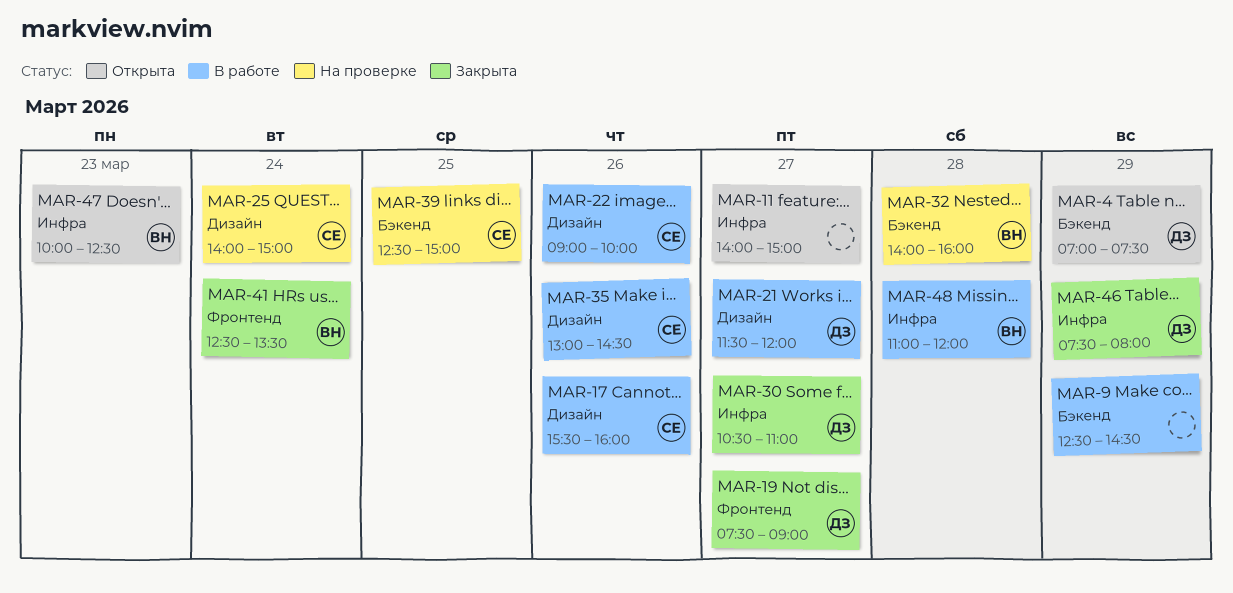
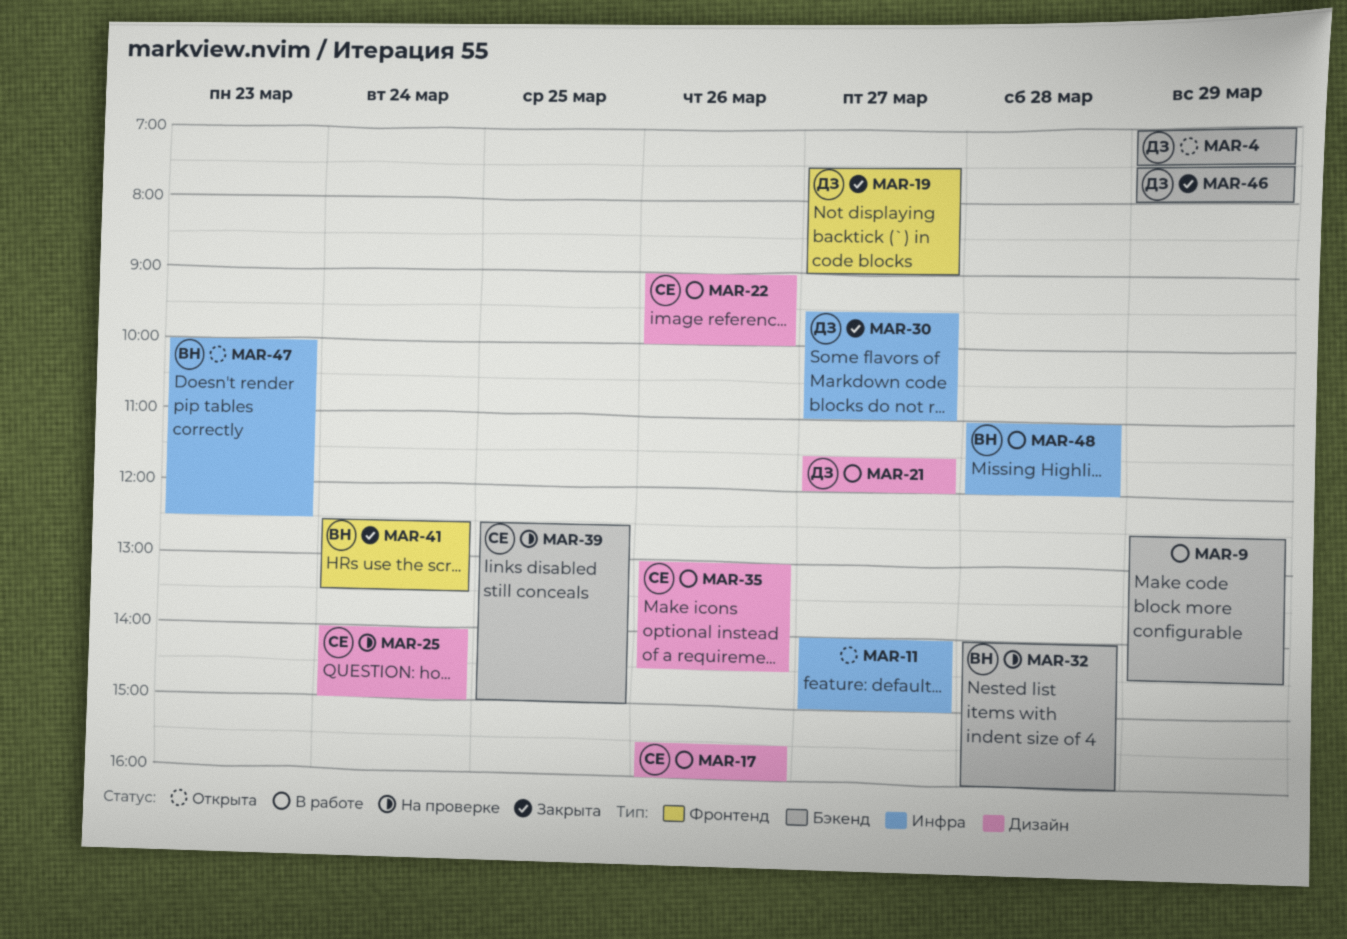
MAR-30, begins: 10:30 -> 09:30
MAR-46, label: Инфра -> Бэкенд

